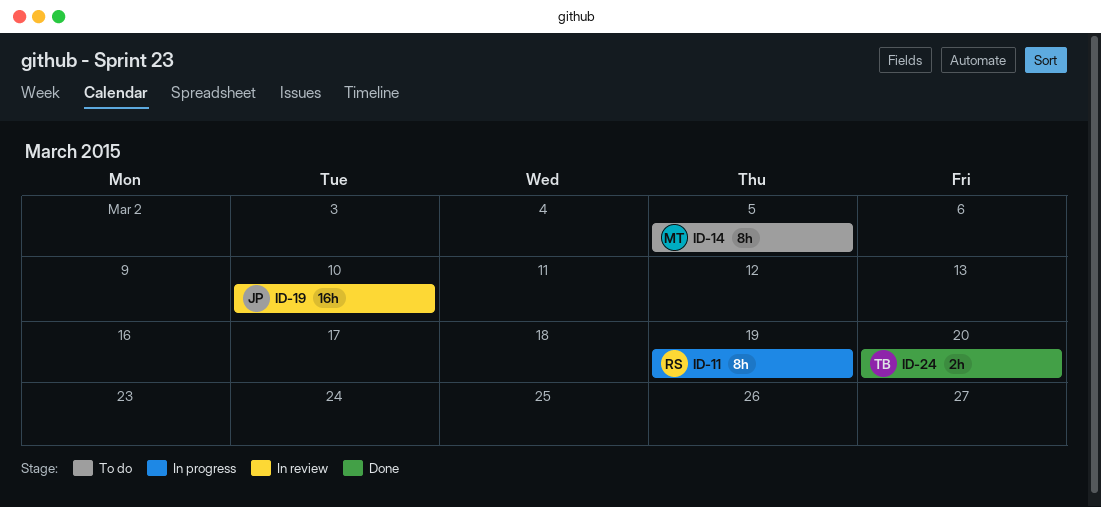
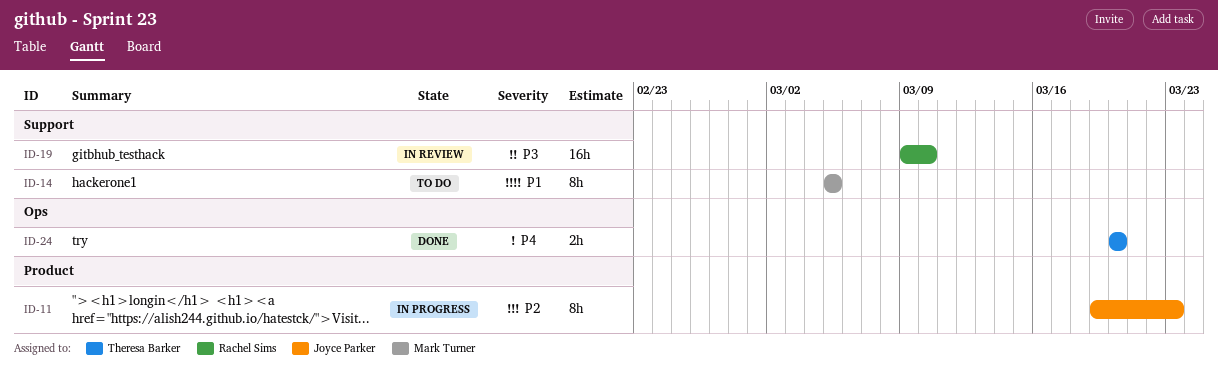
ID-11, owner: Rachel Sims -> Joyce Parker
ID-11, due: Mar 19 -> Mar 23
ID-19, owner: Joyce Parker -> Rachel Sims
ID-19, start: Mar 10 -> Mar 9

